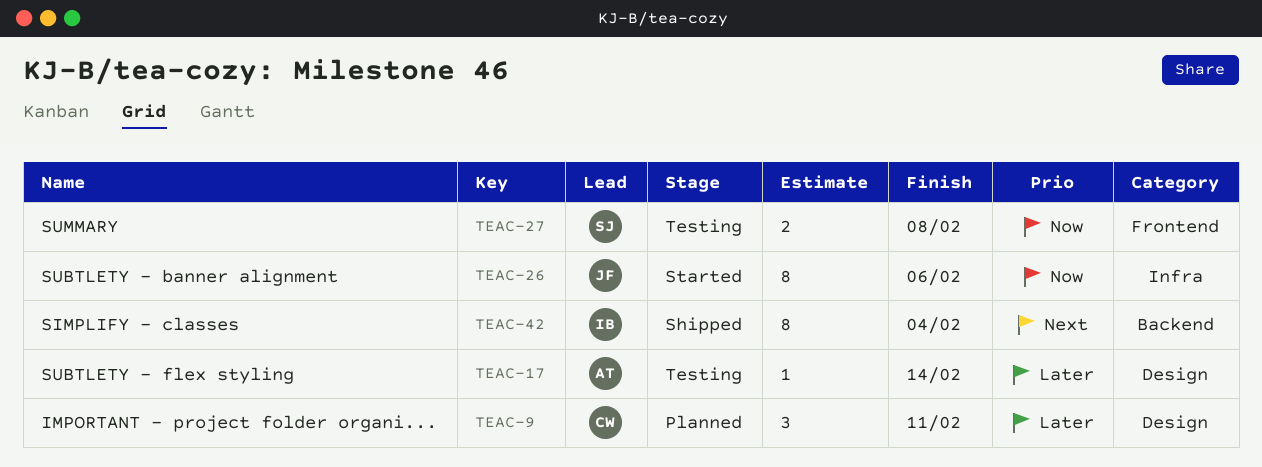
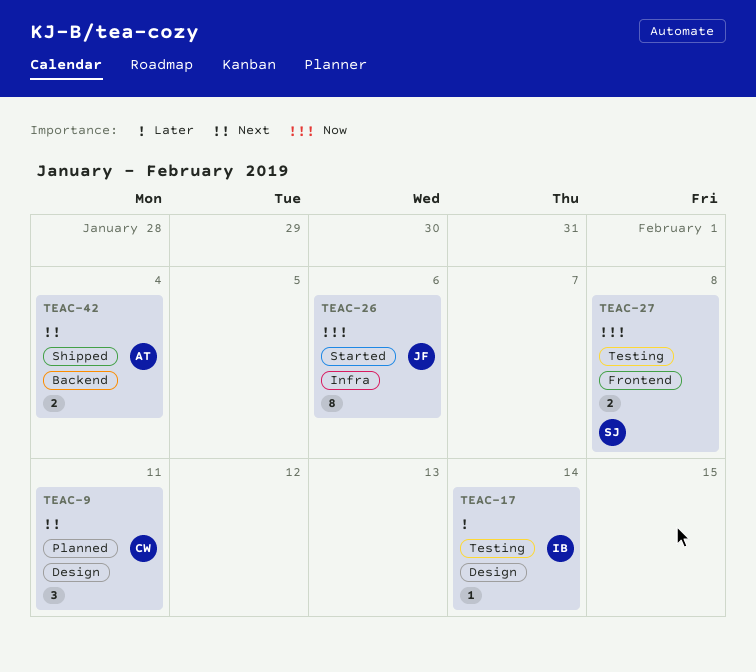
TEAC-9, priority: Later -> Next
TEAC-17, owner: AT -> IB
TEAC-42, owner: IB -> AT
TEAC-42, estimate: 8 -> 2

